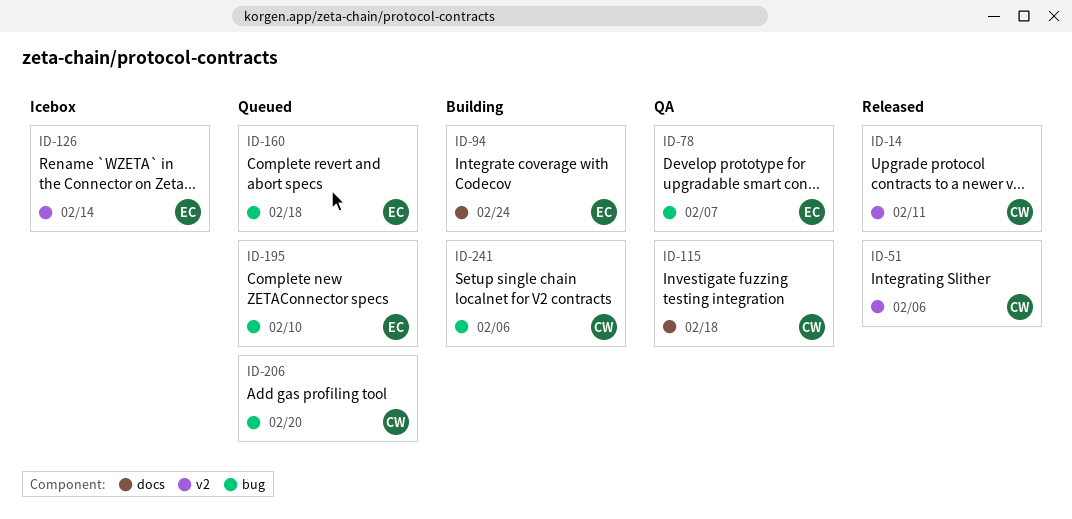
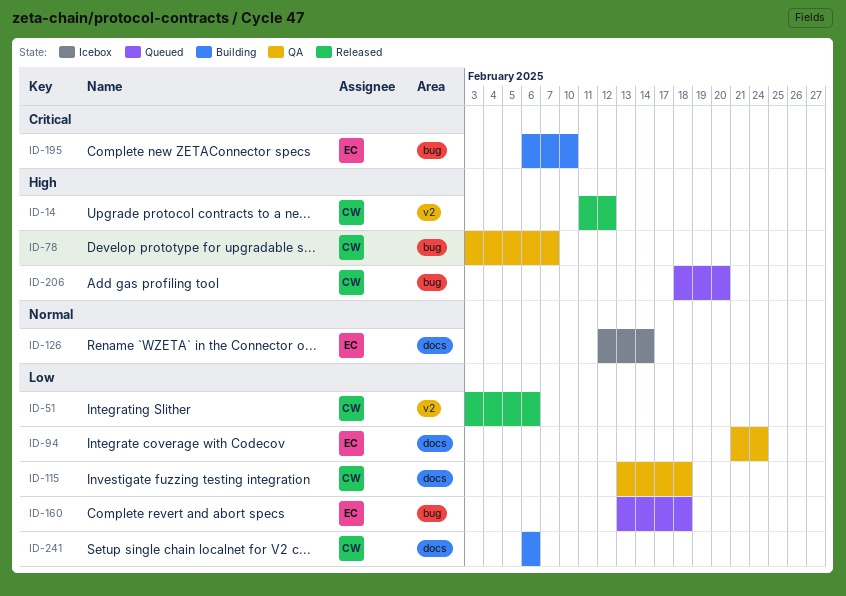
ID-14, due: Feb 11 -> Feb 12
ID-78, owner: EC -> CW
ID-94, status: Building -> QA
ID-126, label: v2 -> docs
ID-195, status: Queued -> Building
ID-241, label: bug -> docs

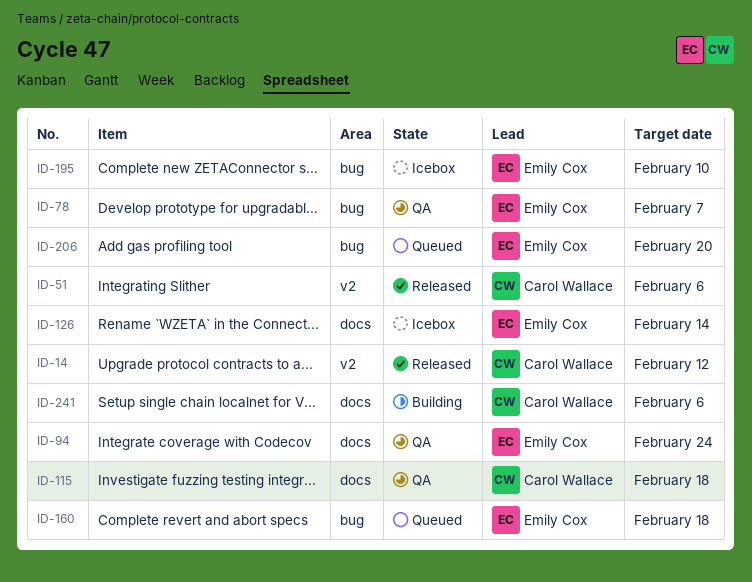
ID-78, owner: Carol Wallace -> Emily Cox
ID-195, status: Building -> Icebox
ID-206, owner: Carol Wallace -> Emily Cox

